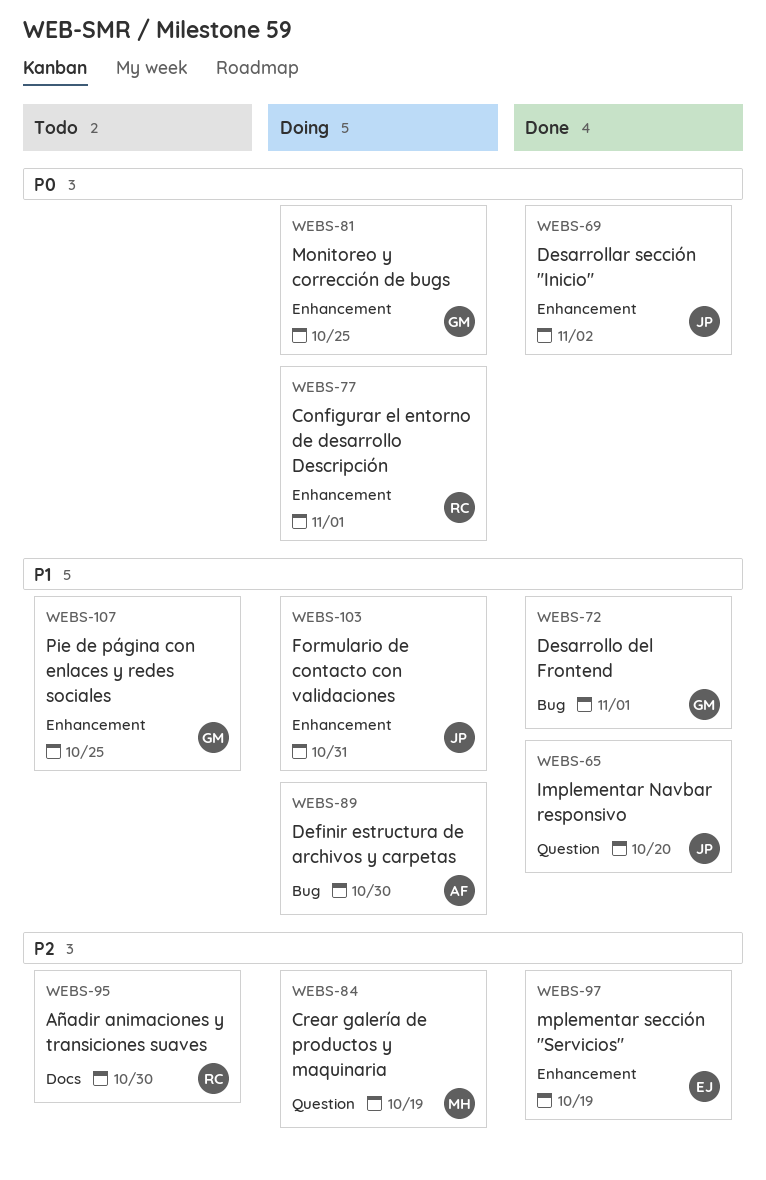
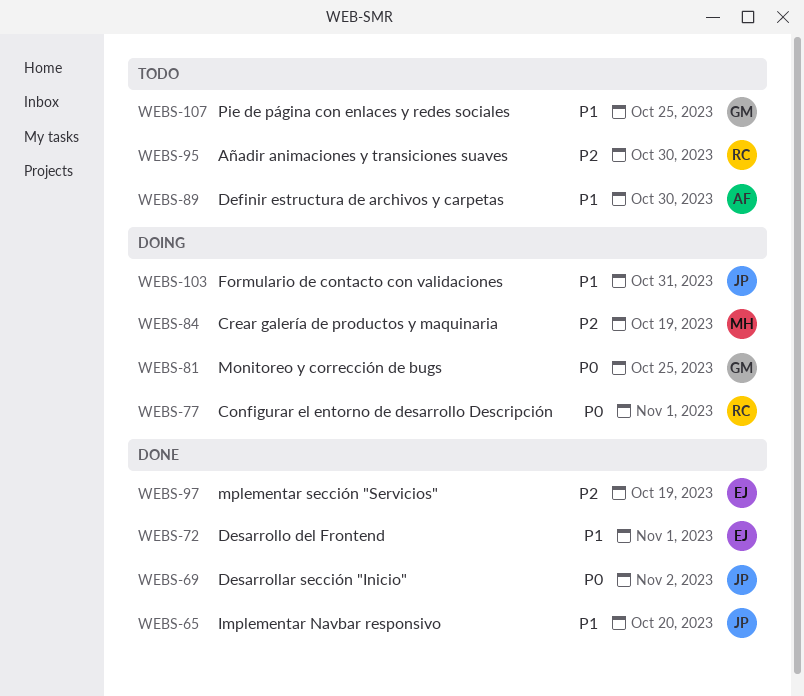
WEBS-72, owner: GM -> EJ
WEBS-89, status: Doing -> Todo

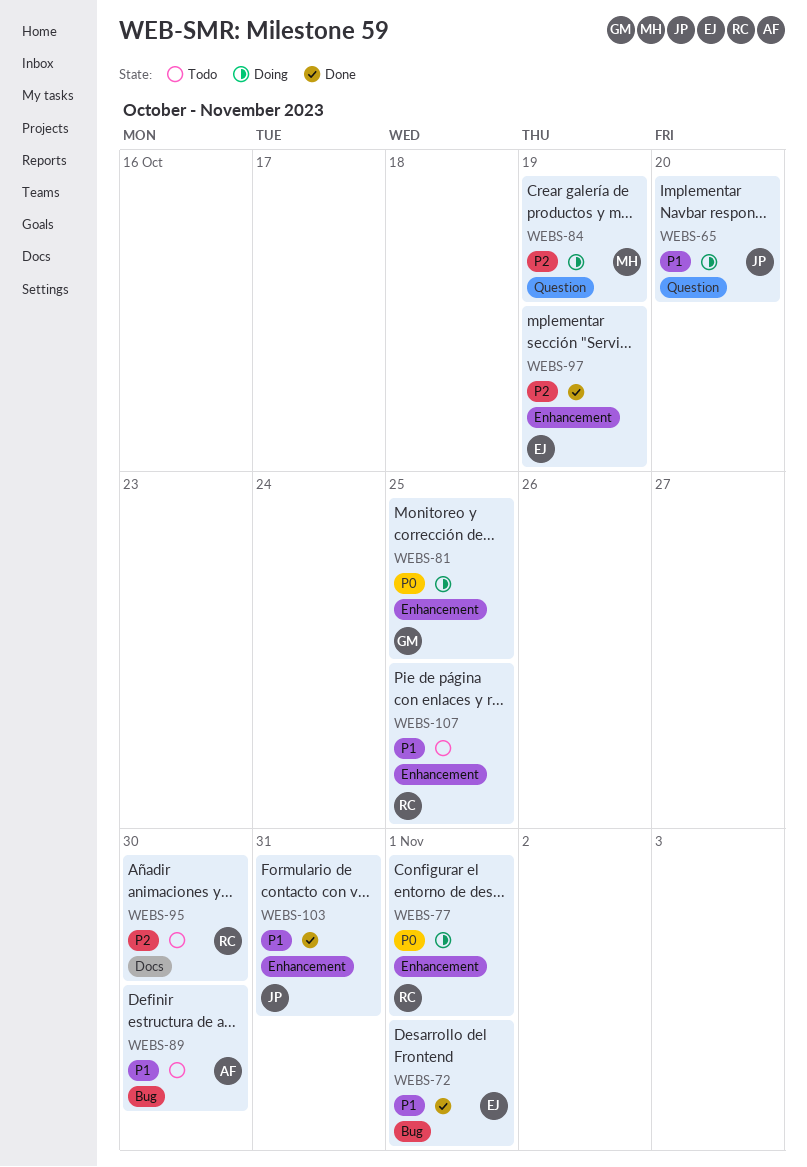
WEBS-65, status: Done -> Doing
WEBS-69: present -> none
WEBS-103, status: Doing -> Done
WEBS-107, owner: GM -> RC

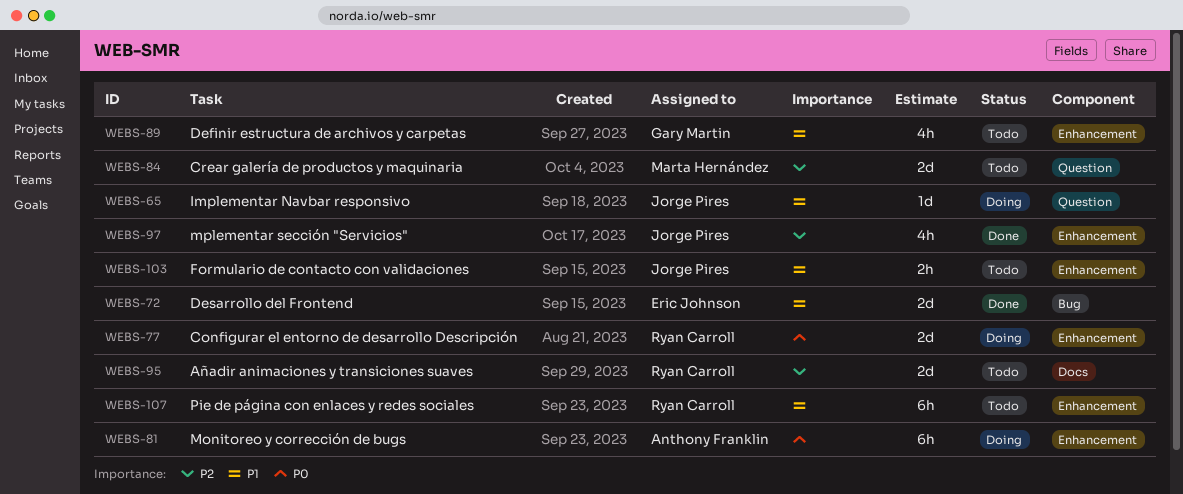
WEBS-81, owner: Gary Martin -> Anthony Franklin
WEBS-84, status: Doing -> Todo
WEBS-89, owner: Anthony Franklin -> Gary Martin
WEBS-89, label: Bug -> Enhancement
WEBS-97, owner: Eric Johnson -> Jorge Pires
WEBS-103, status: Done -> Todo

